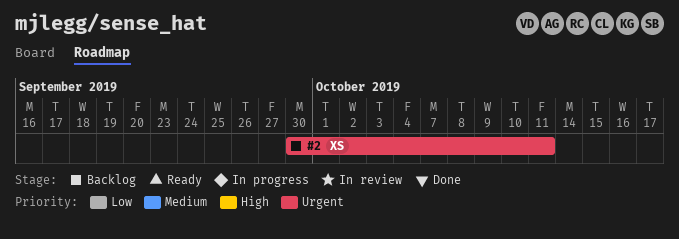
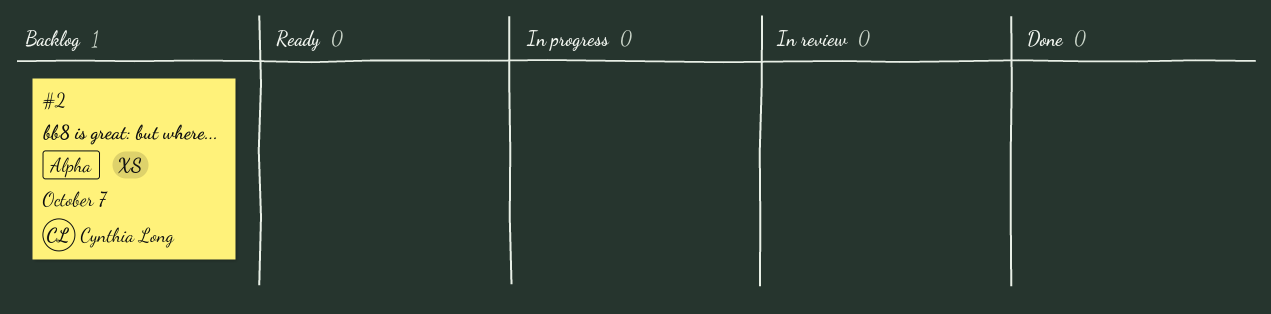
#2, due: Oct 11 -> Oct 7

